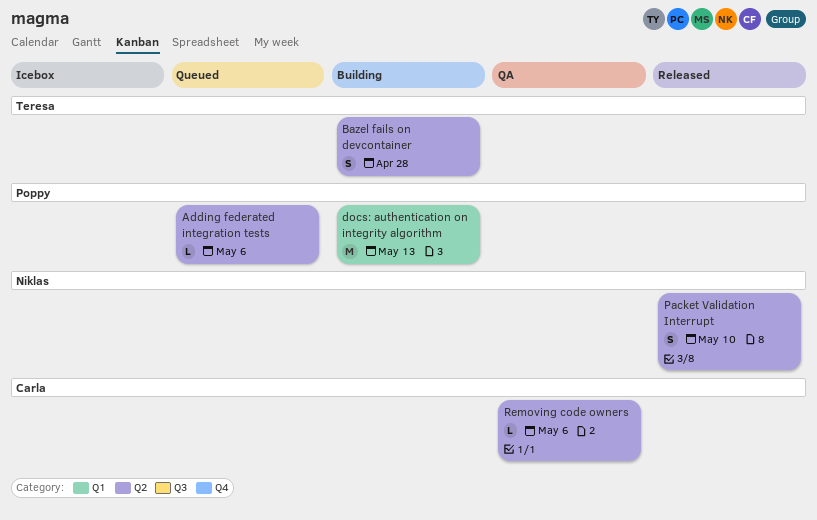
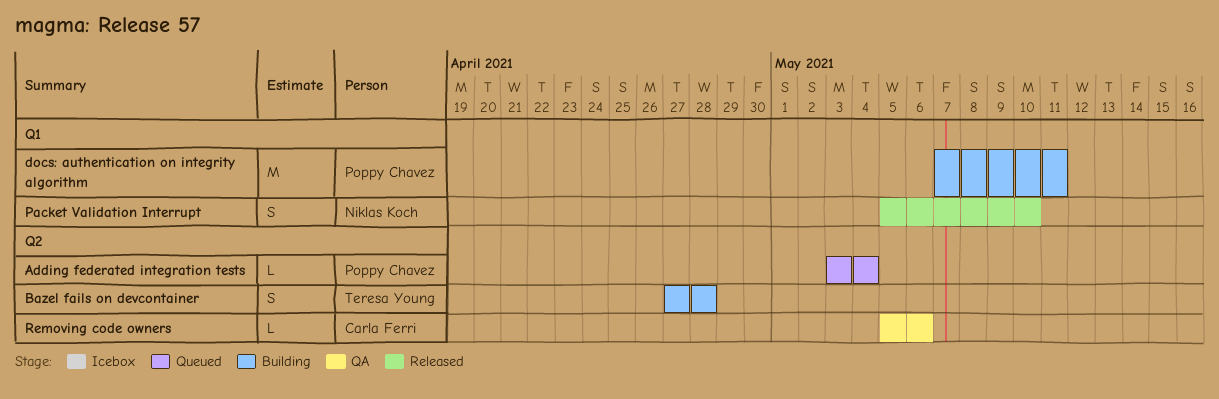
Adding federated integration tests, due: May 6 -> May 4
docs: authentication on integrity algorithm, due: May 13 -> May 11
Packet Validation Interrupt, label: Q2 -> Q1

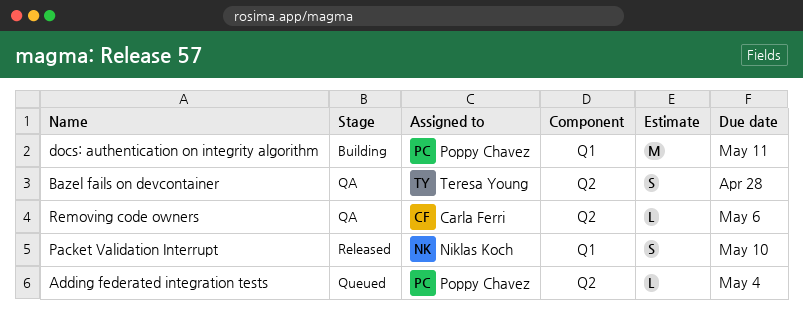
Bazel fails on devcontainer, status: Building -> QA

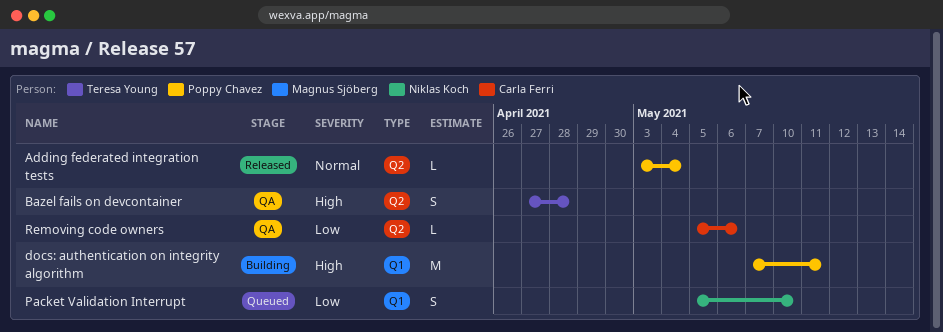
Adding federated integration tests, status: Queued -> Released
Packet Validation Interrupt, status: Released -> Queued

